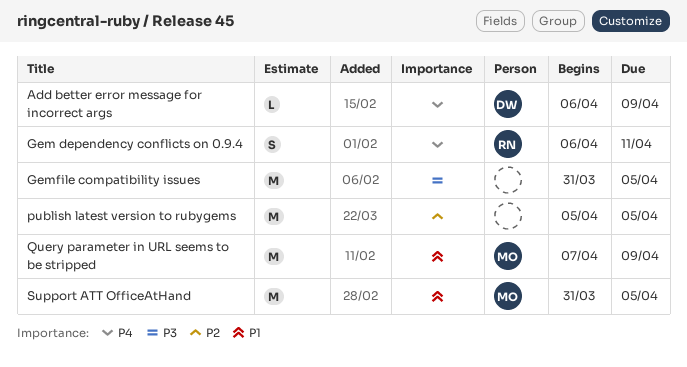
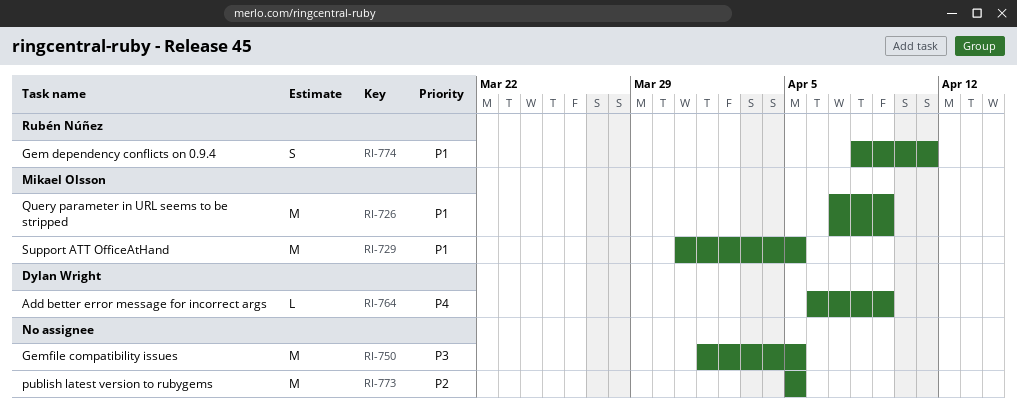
Gem dependency conflicts on 0.9.4, priority: P4 -> P1
Gem dependency conflicts on 0.9.4, start: Apr 6 -> Apr 8
Gemfile compatibility issues, start: Mar 31 -> Apr 1

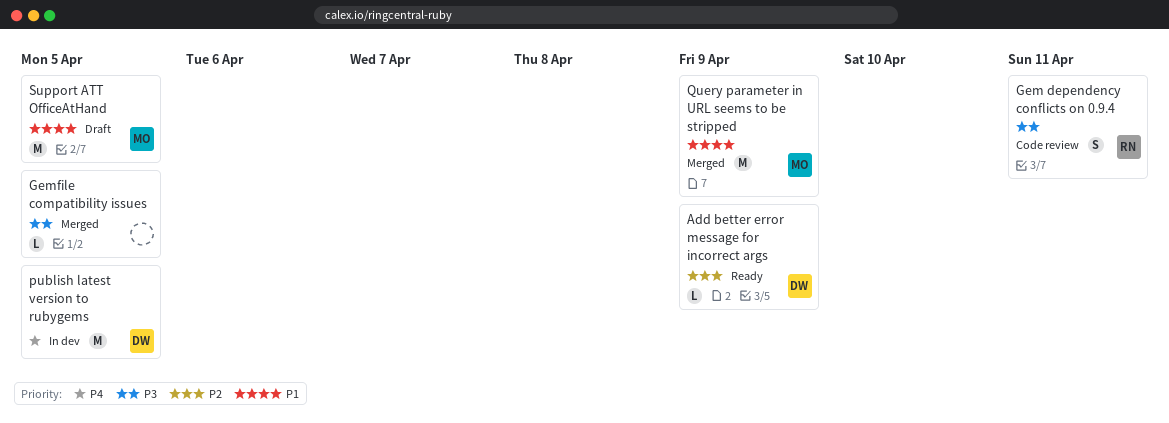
Add better error message for incorrect args, priority: P4 -> P2
Gem dependency conflicts on 0.9.4, priority: P1 -> P3
Gemfile compatibility issues, estimate: M -> L
publish latest version to rubygems, owner: none -> Dylan Wright
publish latest version to rubygems, priority: P2 -> P4

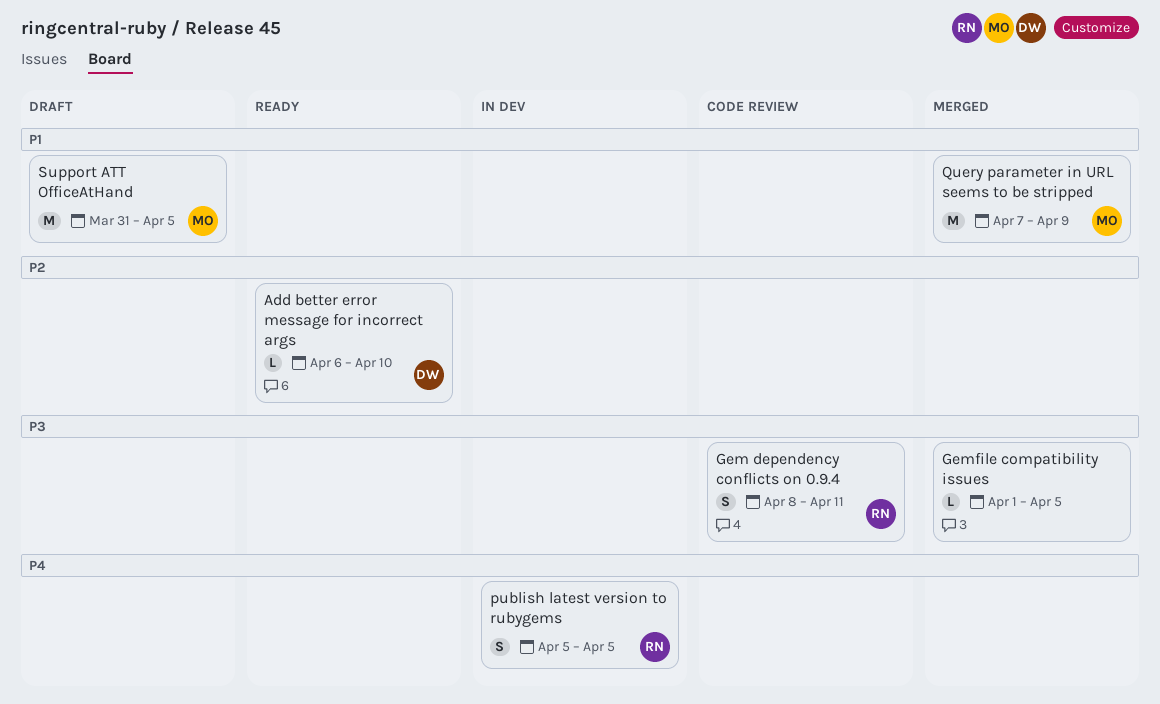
Add better error message for incorrect args, due: Apr 9 -> Apr 10
publish latest version to rubygems, owner: DW -> RN
publish latest version to rubygems, estimate: M -> S

